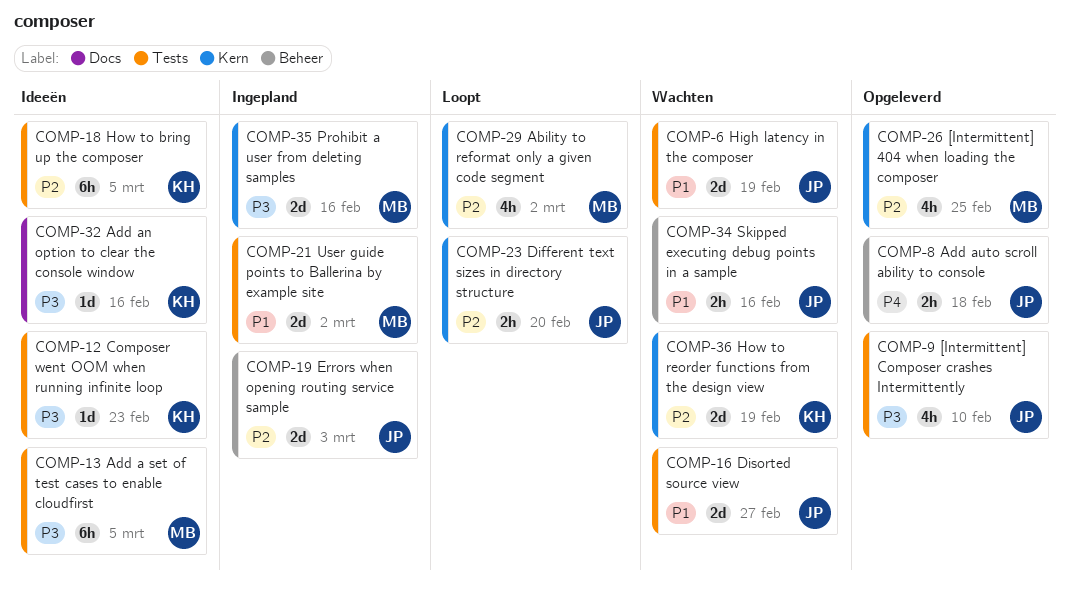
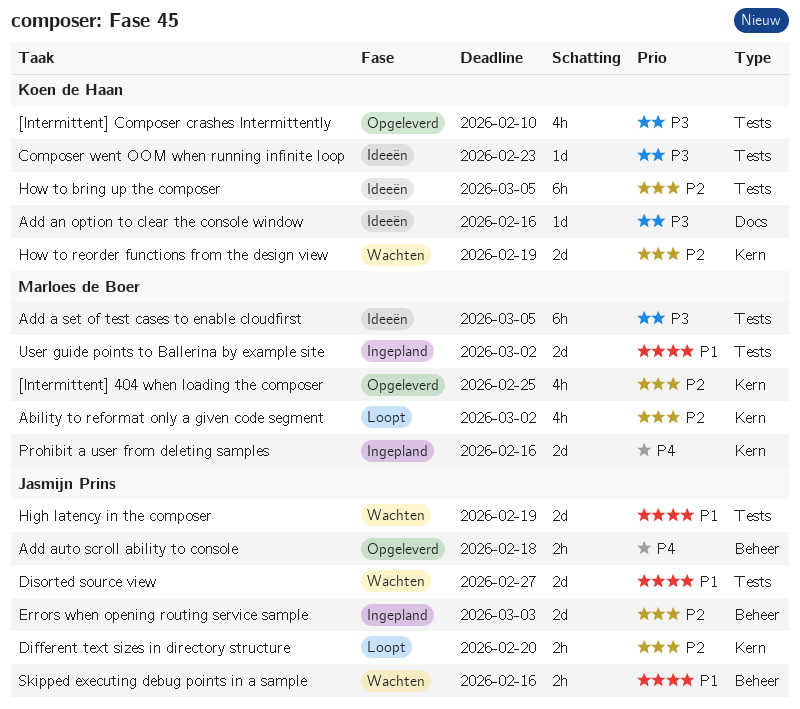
[Intermittent] Composer crashes Intermittently, owner: Jasmijn Prins -> Koen de Haan
Prohibit a user from deleting samples, priority: P3 -> P4

